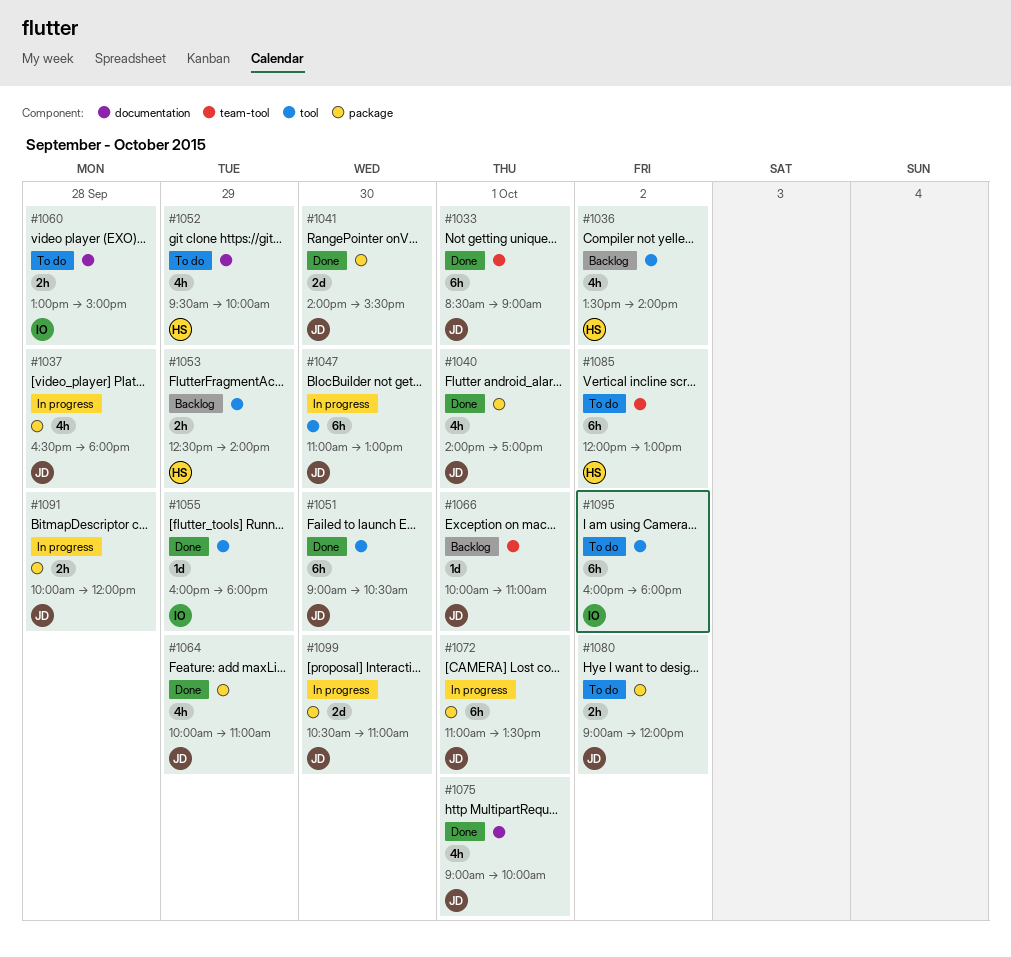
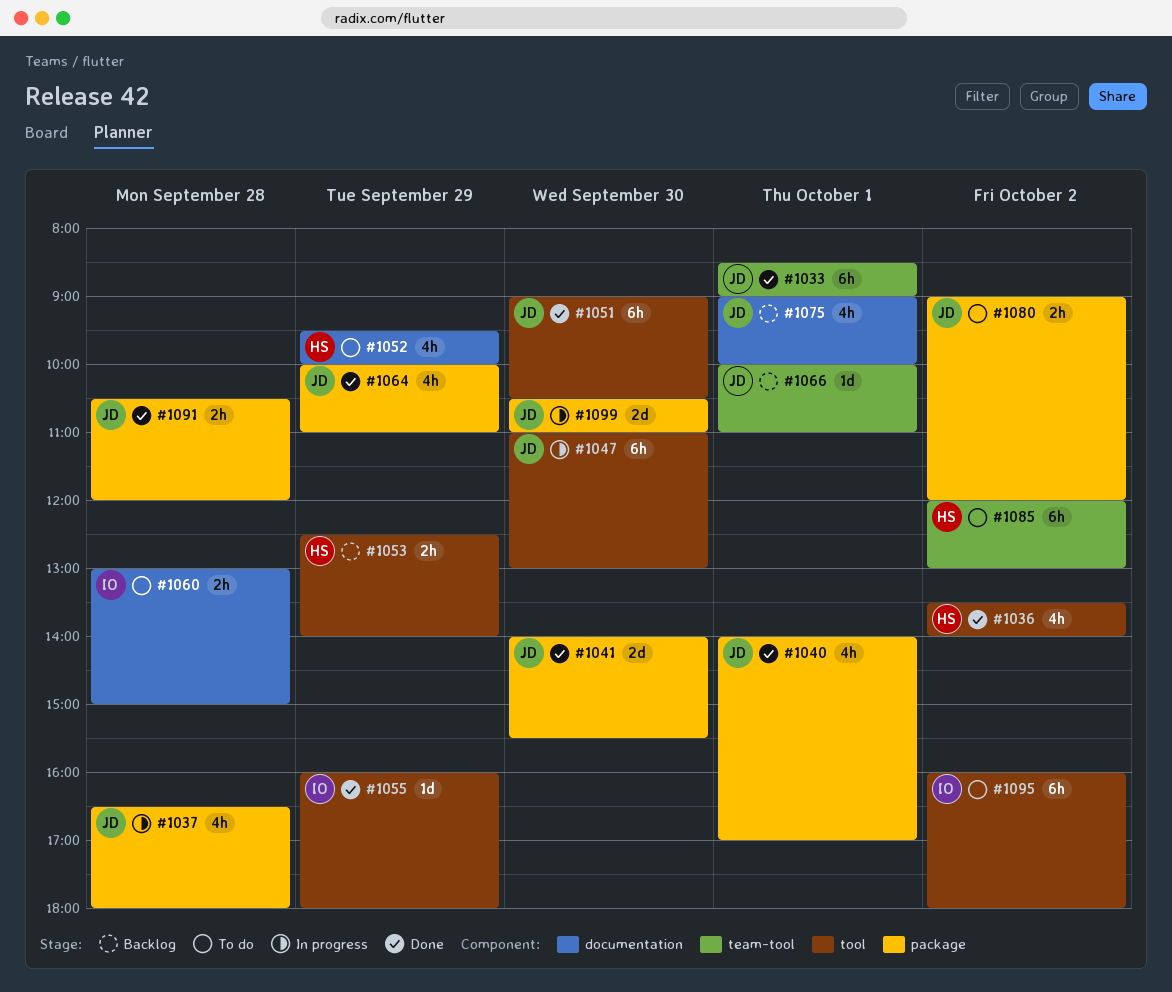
#1036, status: Backlog -> Done
#1072: present -> none
#1075, status: Done -> Backlog
#1091, status: In progress -> Done
#1091, begins: 10:00 -> 10:30

